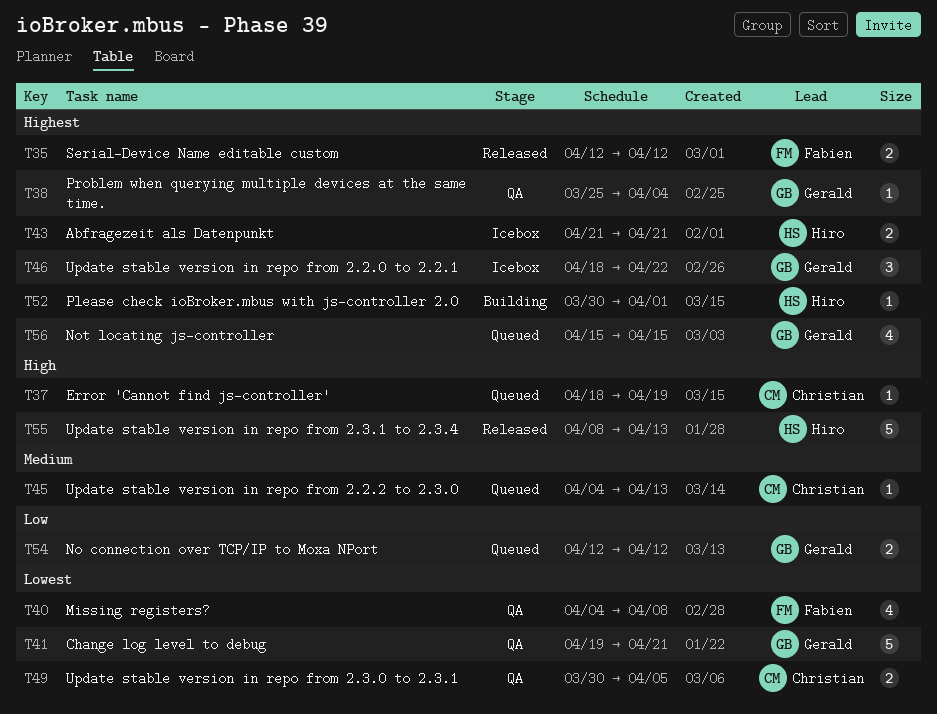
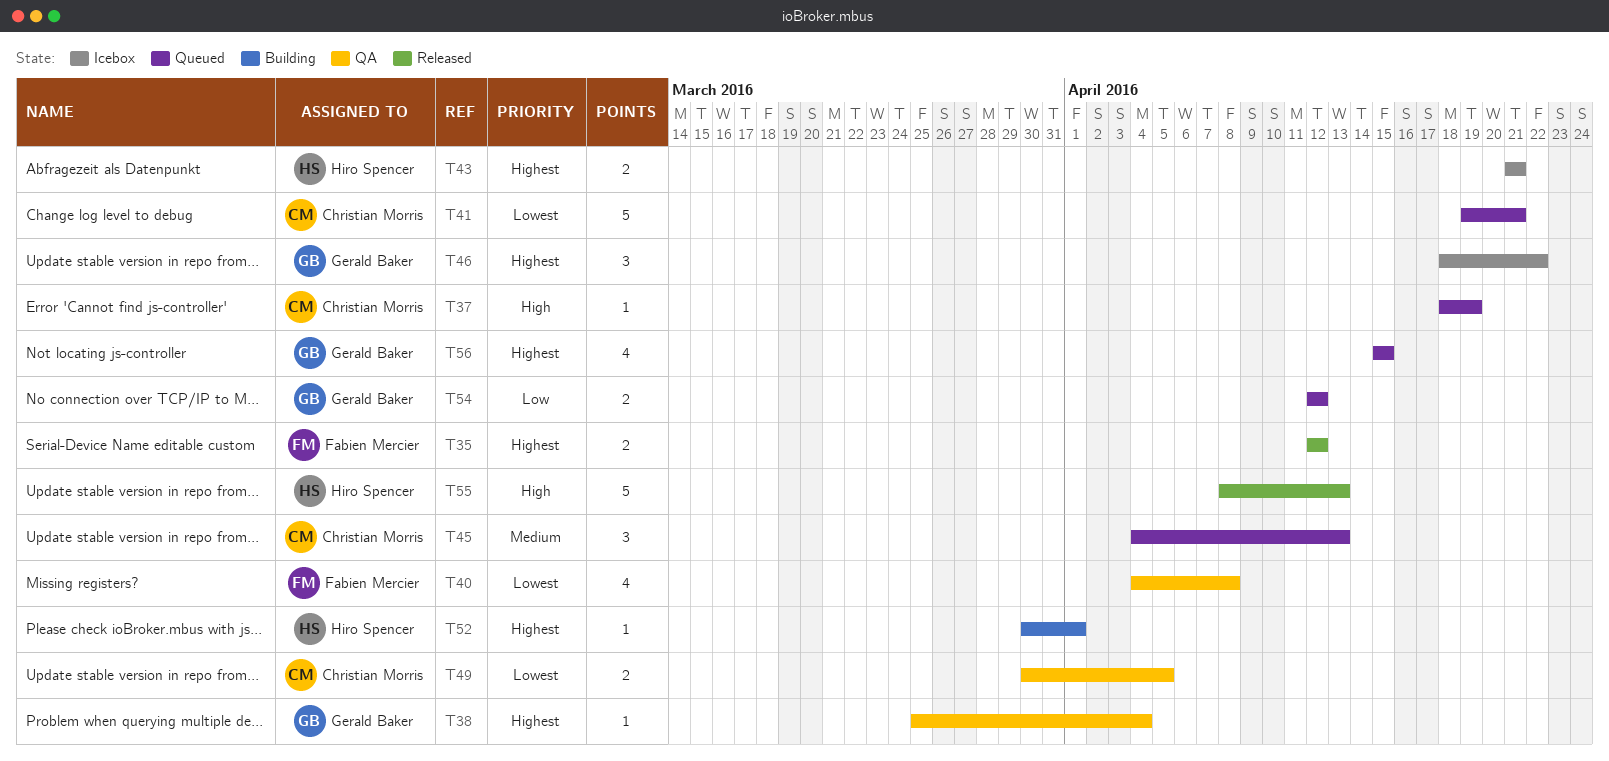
T41, status: QA -> Queued
T41, owner: Gerald Baker -> Christian Morris
T45, estimate: 1 -> 3

